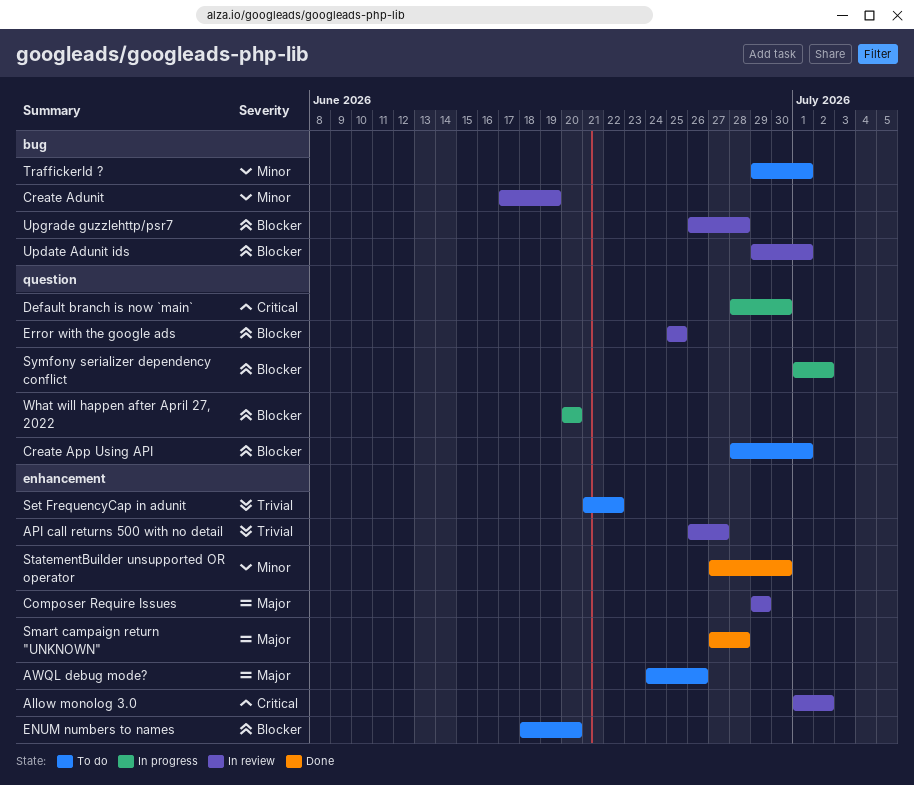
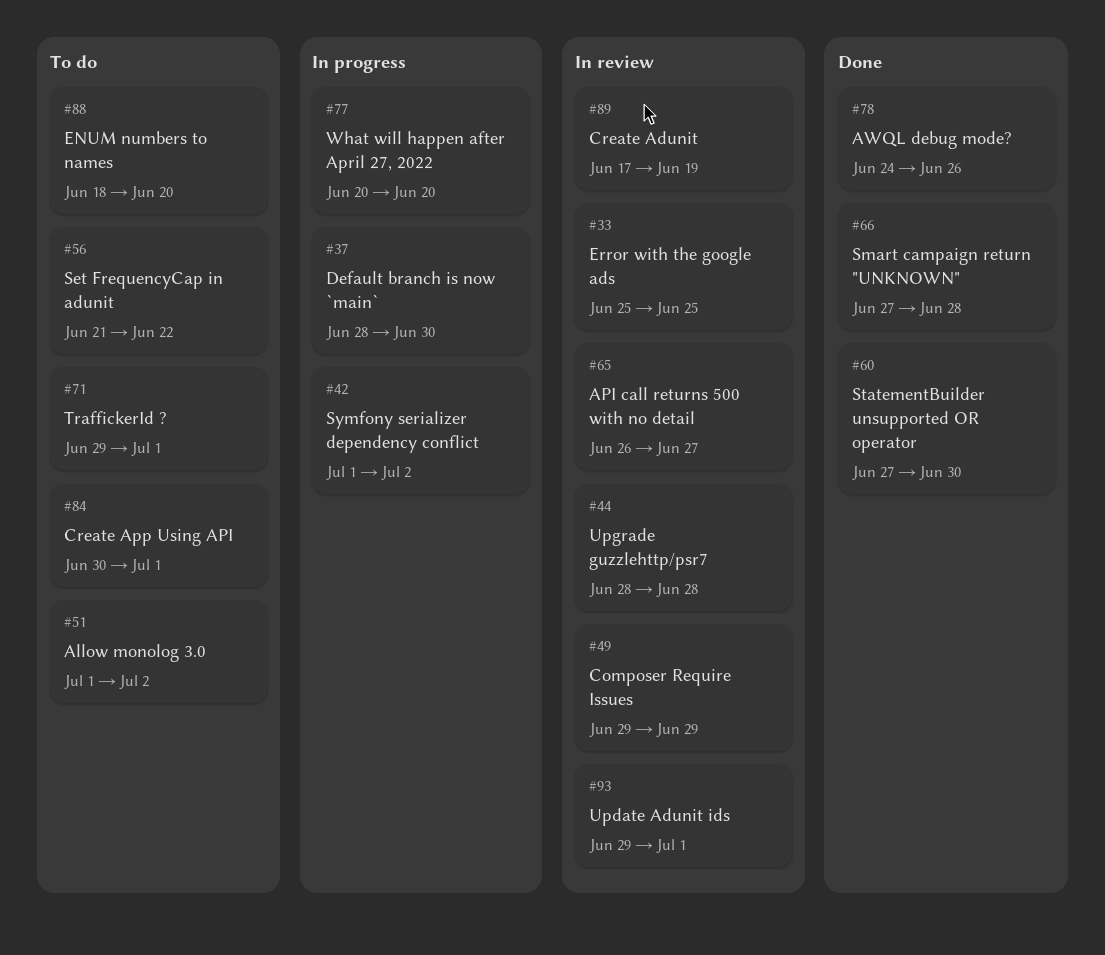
Allow monolog 3.0, status: In review -> To do
AWQL debug mode?, status: To do -> Done
Create App Using API, start: Jun 28 -> Jun 30
Upgrade guzzlehttp/psr7, start: Jun 26 -> Jun 28

